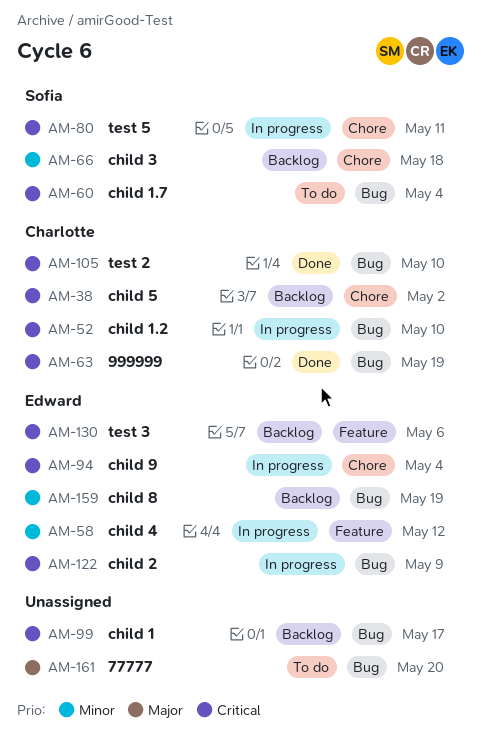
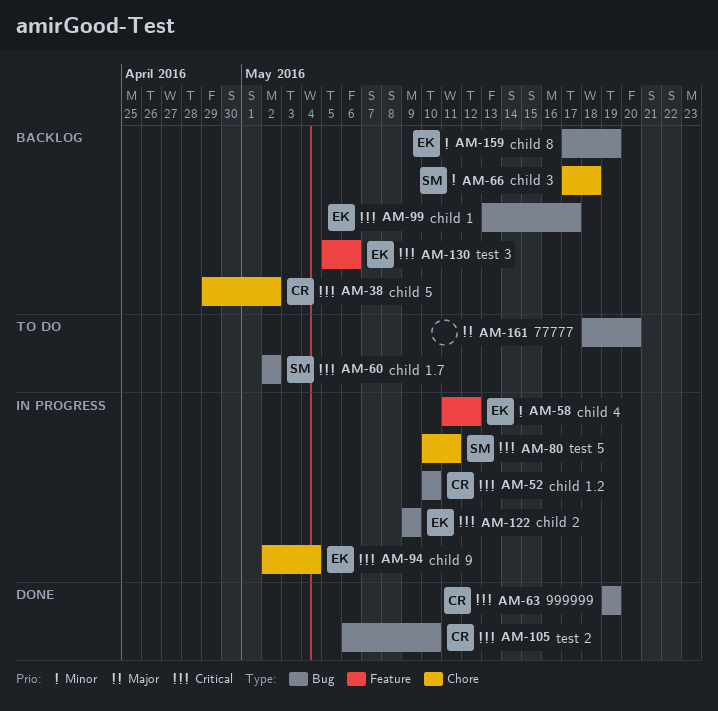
AM-60, due: May 4 -> May 2
AM-99, owner: none -> Edward

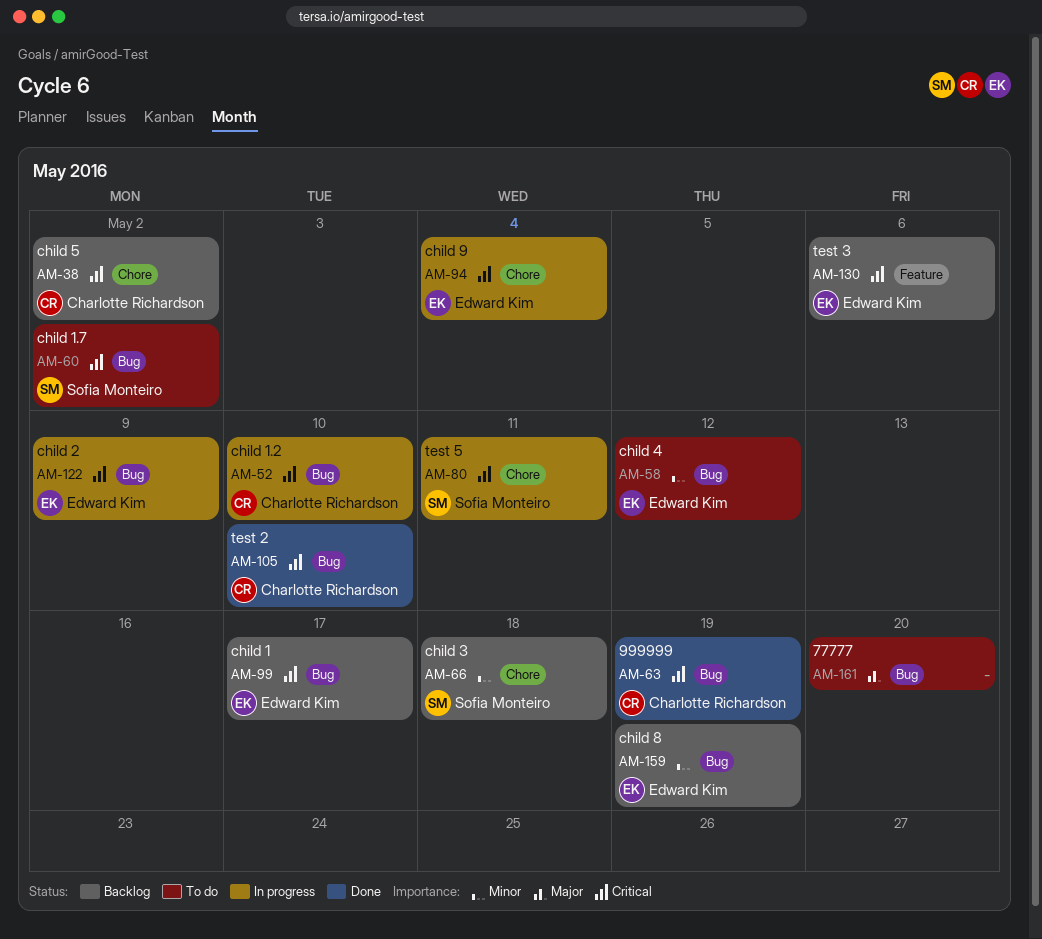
AM-58, status: In progress -> To do
AM-58, label: Feature -> Bug

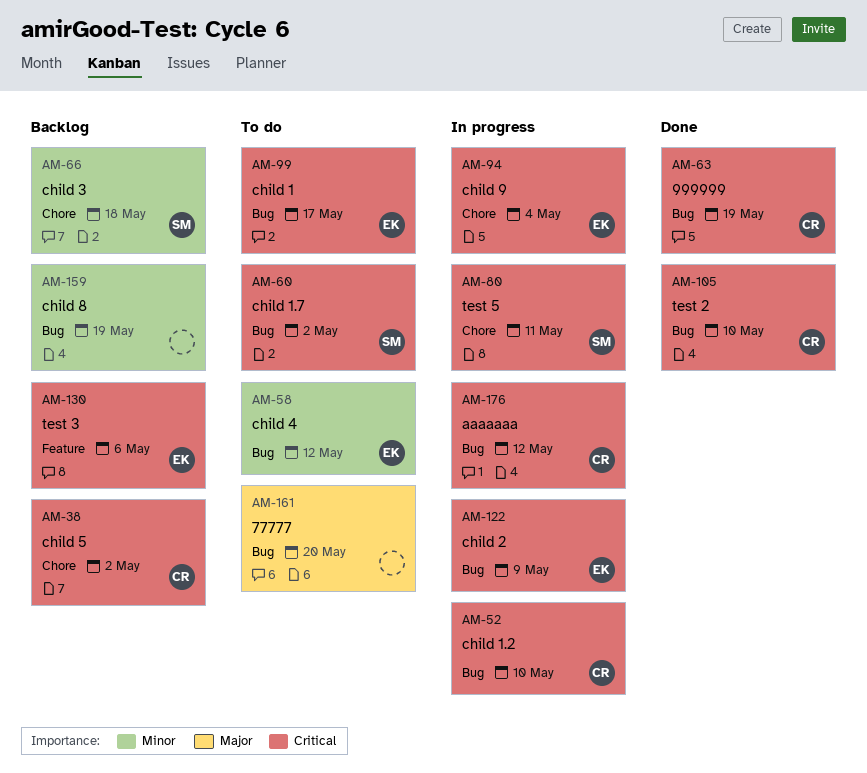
AM-99, status: Backlog -> To do
AM-159, owner: Edward Kim -> none
AM-176: none -> present

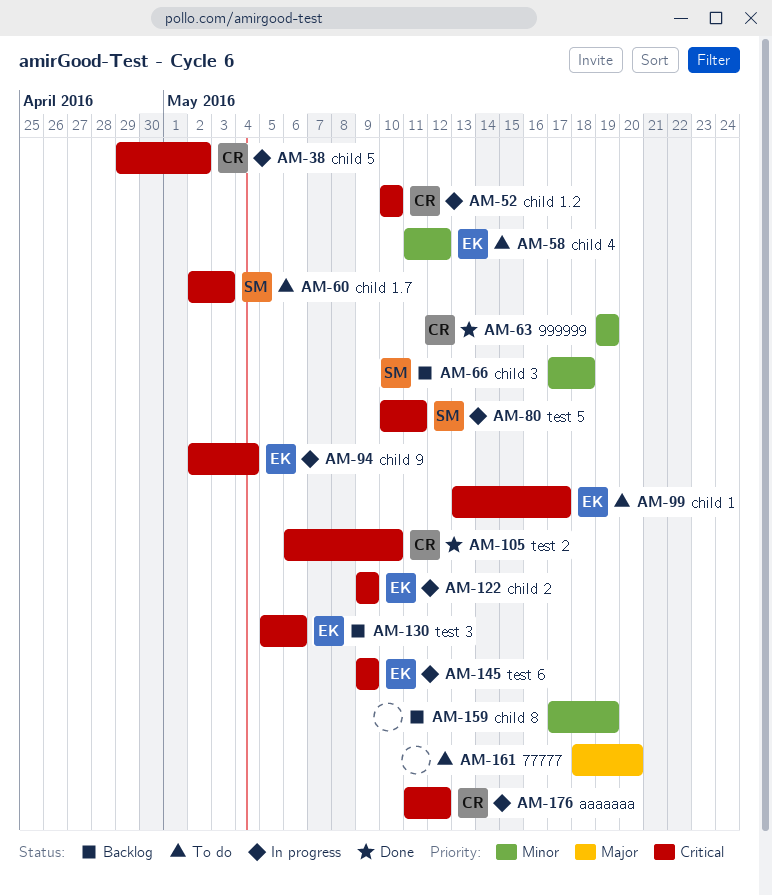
AM-38, status: Backlog -> In progress
AM-60, due: May 2 -> May 3
AM-63, priority: Critical -> Minor
AM-145: none -> present

